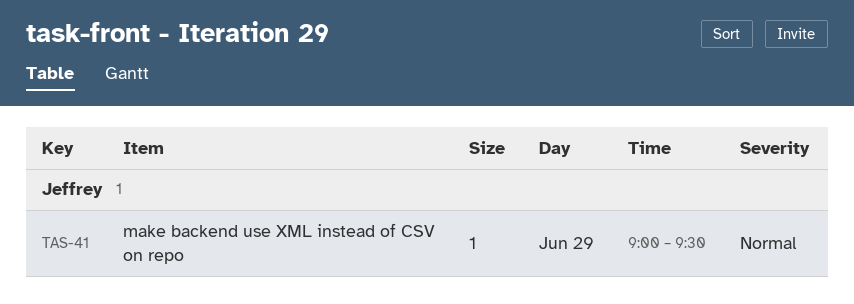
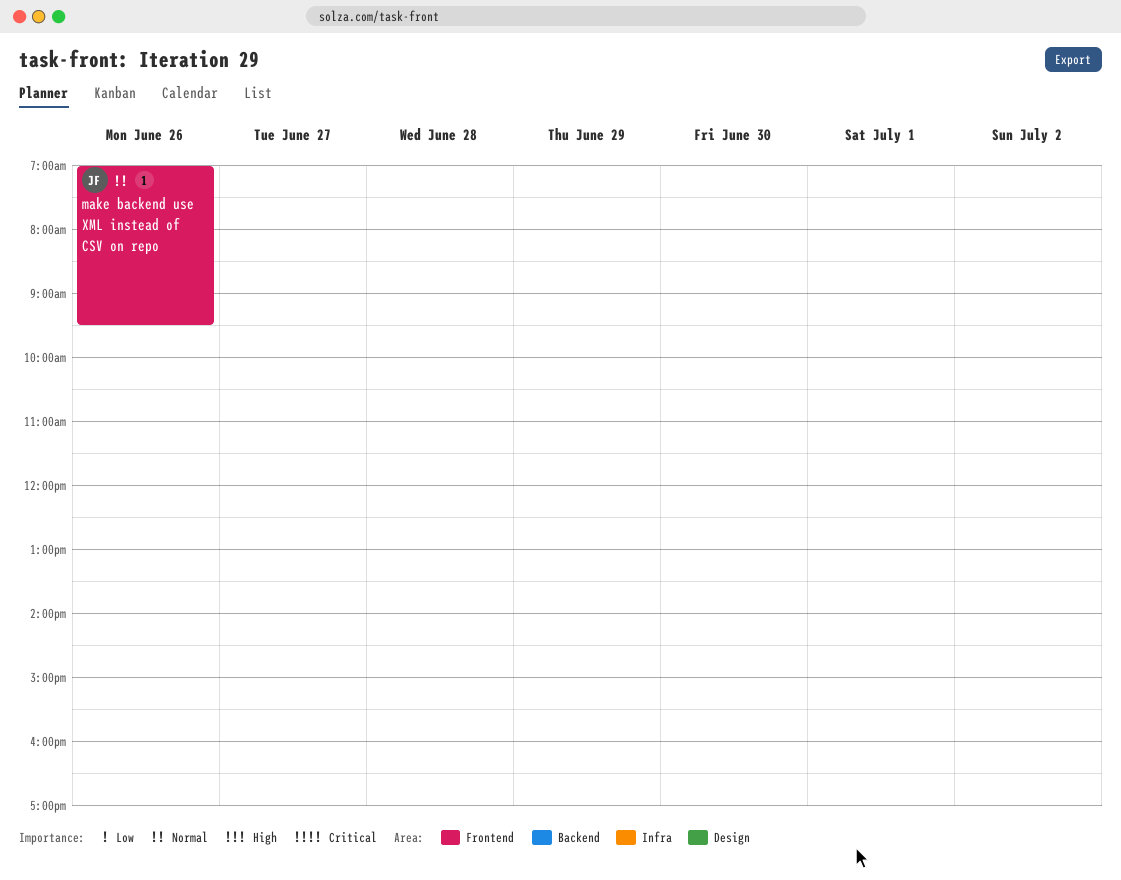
make backend use XML instead of CSV on repo, day: Jun 29 -> Jun 26
make backend use XML instead of CSV on repo, begins: 09:00 -> 07:00

